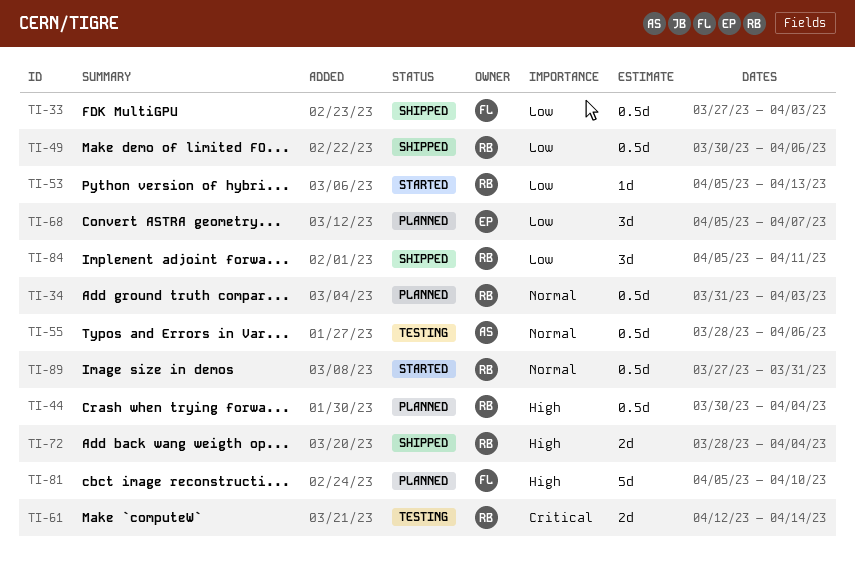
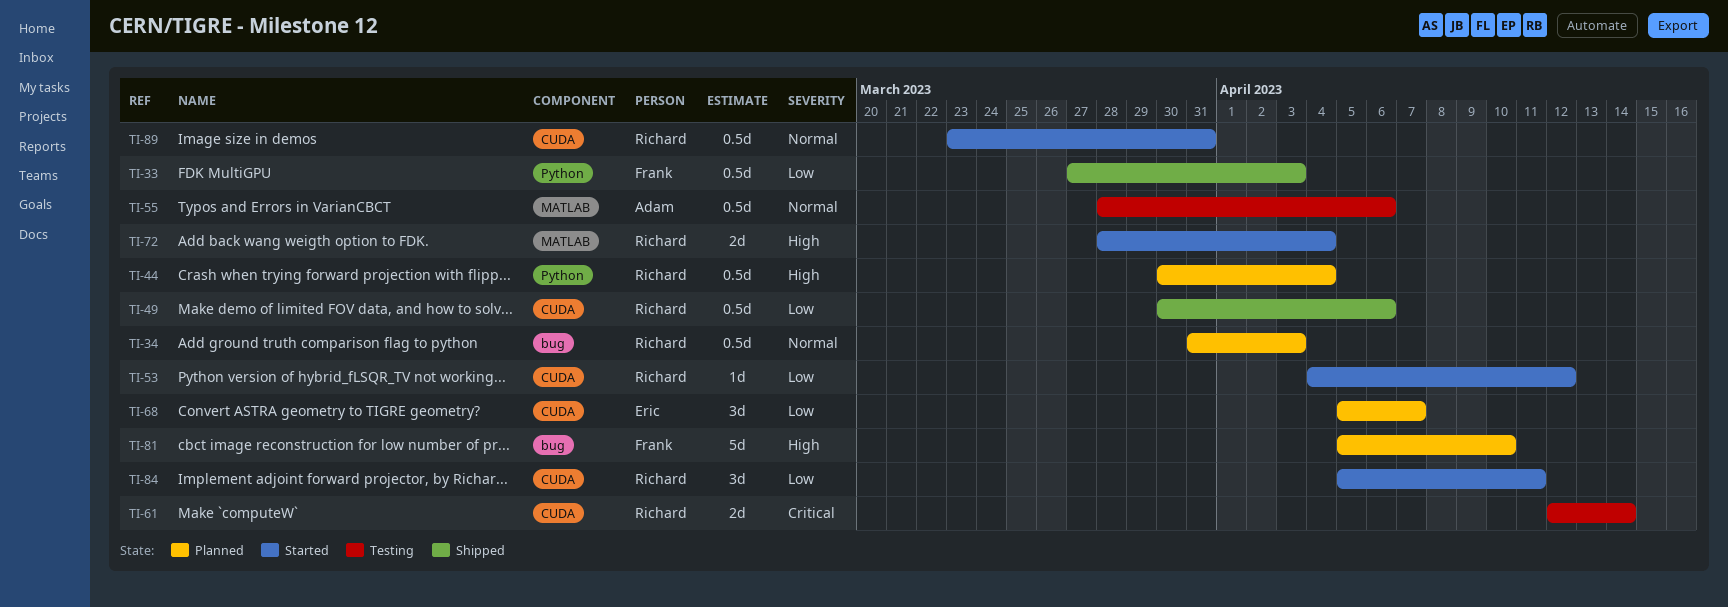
TI-53, start: Apr 5 -> Apr 4
TI-53, due: Apr 13 -> Apr 12
TI-72, status: Shipped -> Started
TI-84, status: Shipped -> Started
TI-89, start: Mar 27 -> Mar 23

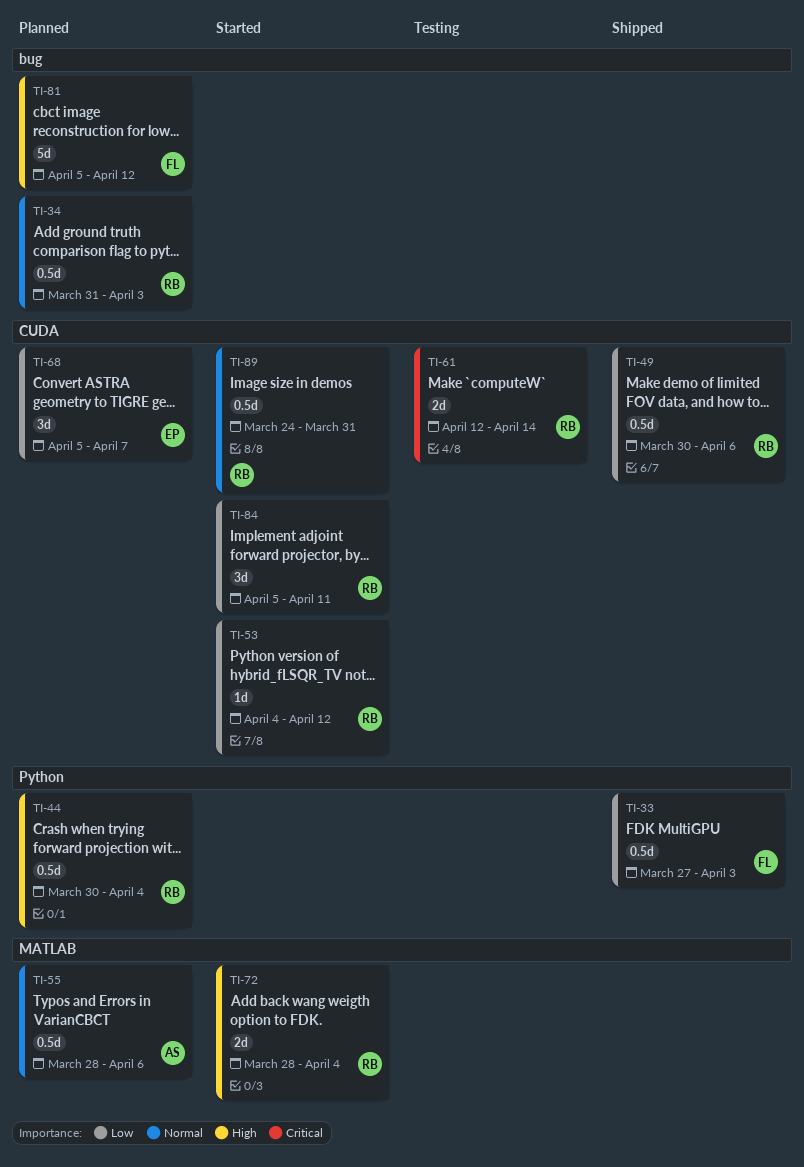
TI-55, status: Testing -> Planned
TI-81, due: Apr 10 -> Apr 12
TI-89, start: Mar 23 -> Mar 24

